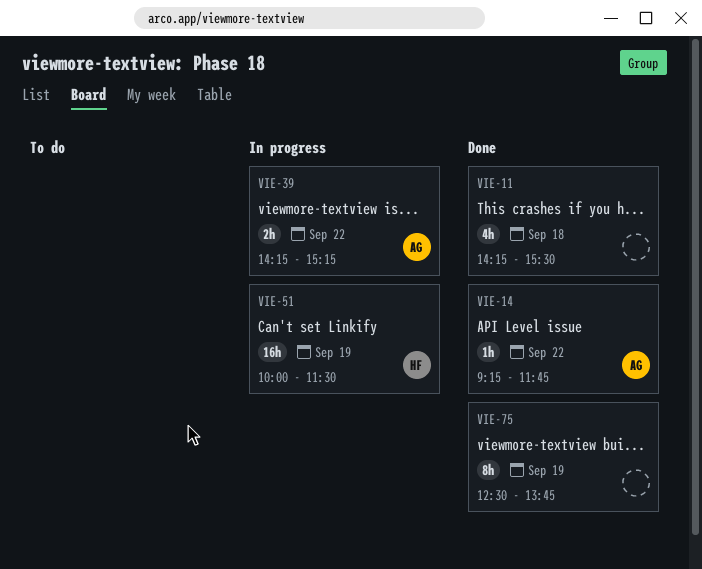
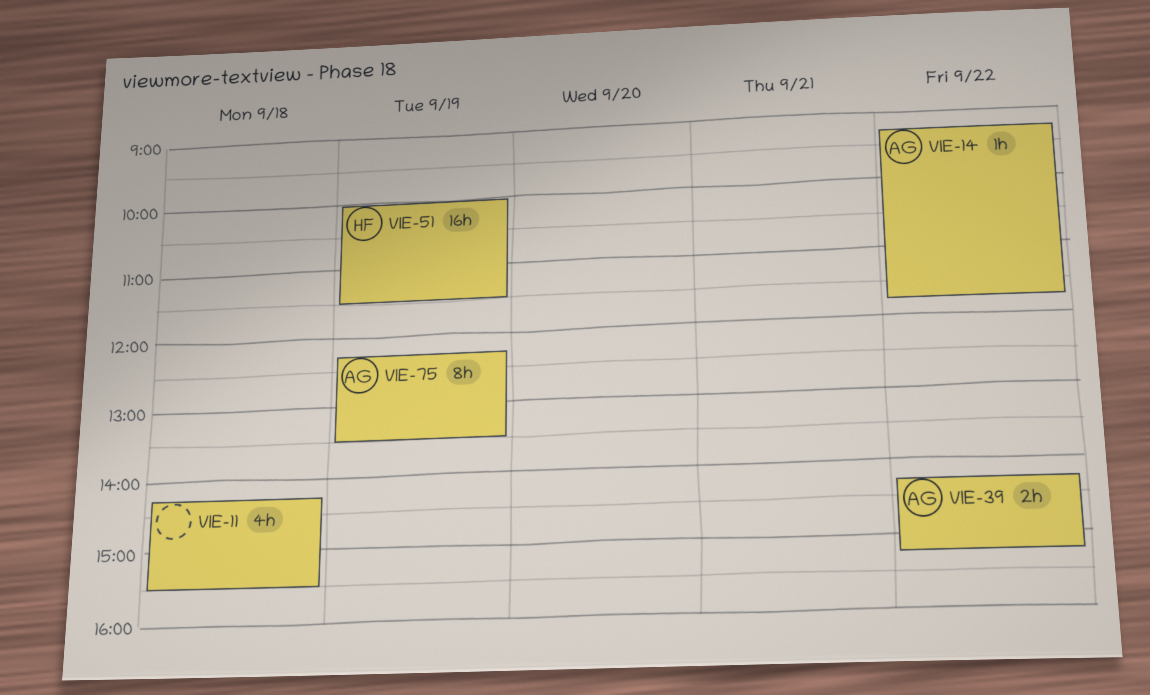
VIE-75, owner: none -> AG
VIE-75, begins: 12:30 -> 12:15
VIE-75, ends: 13:45 -> 13:30

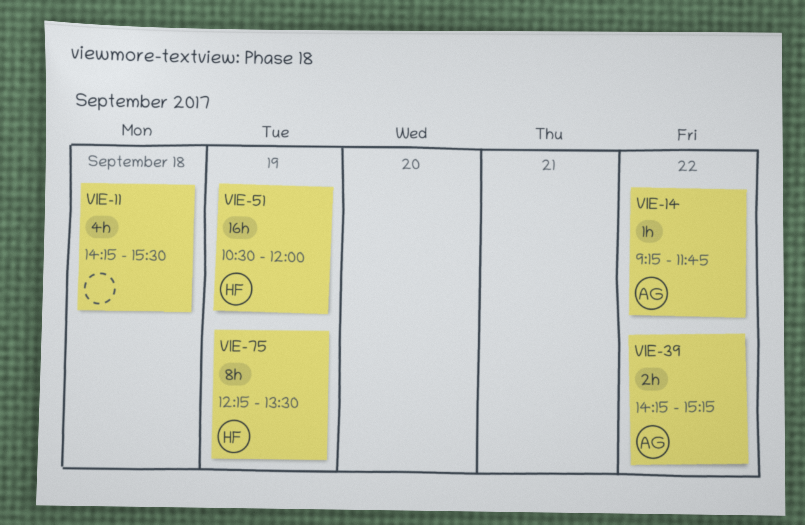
VIE-51, begins: 10:00 -> 10:30
VIE-51, ends: 11:30 -> 12:00
VIE-75, owner: AG -> HF

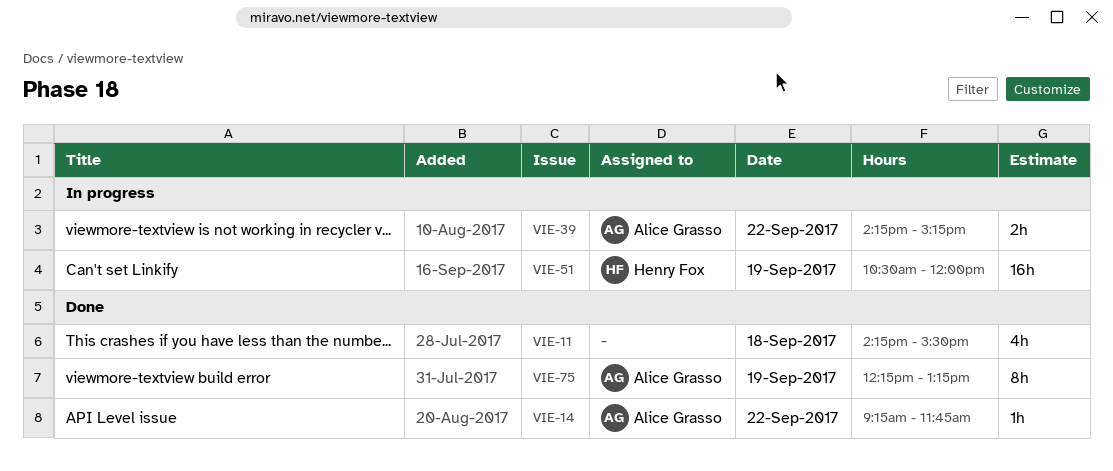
VIE-75, owner: Henry Fox -> Alice Grasso
VIE-75, ends: 13:30 -> 13:15

